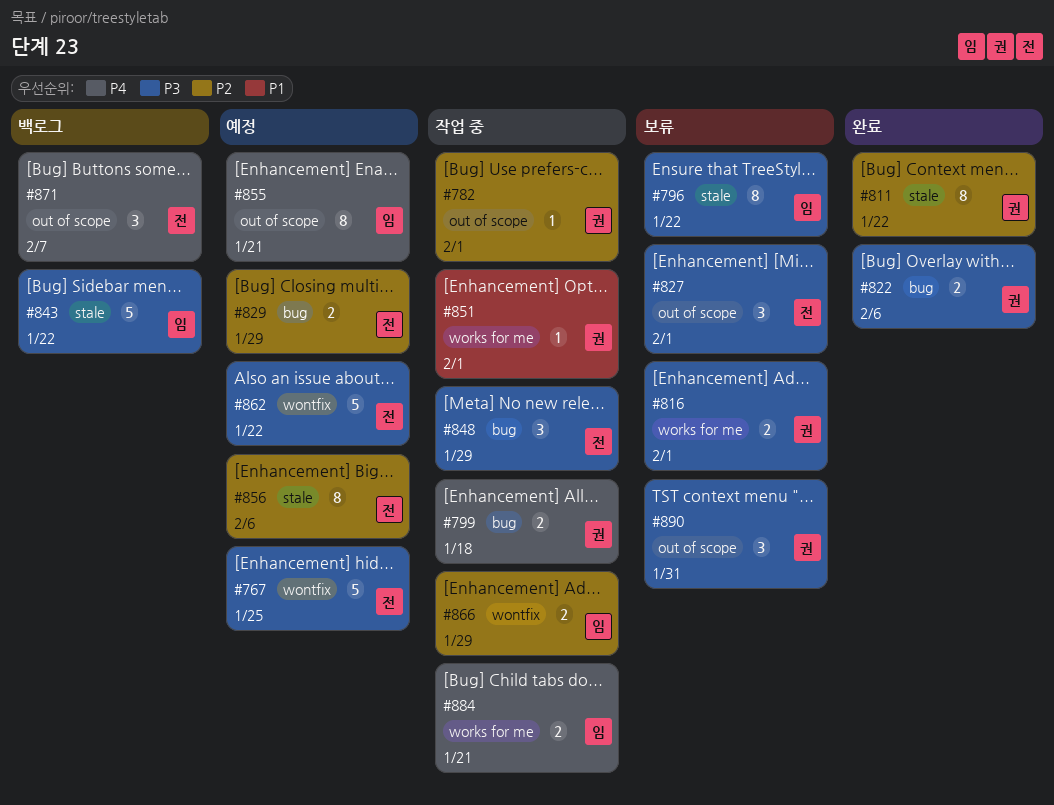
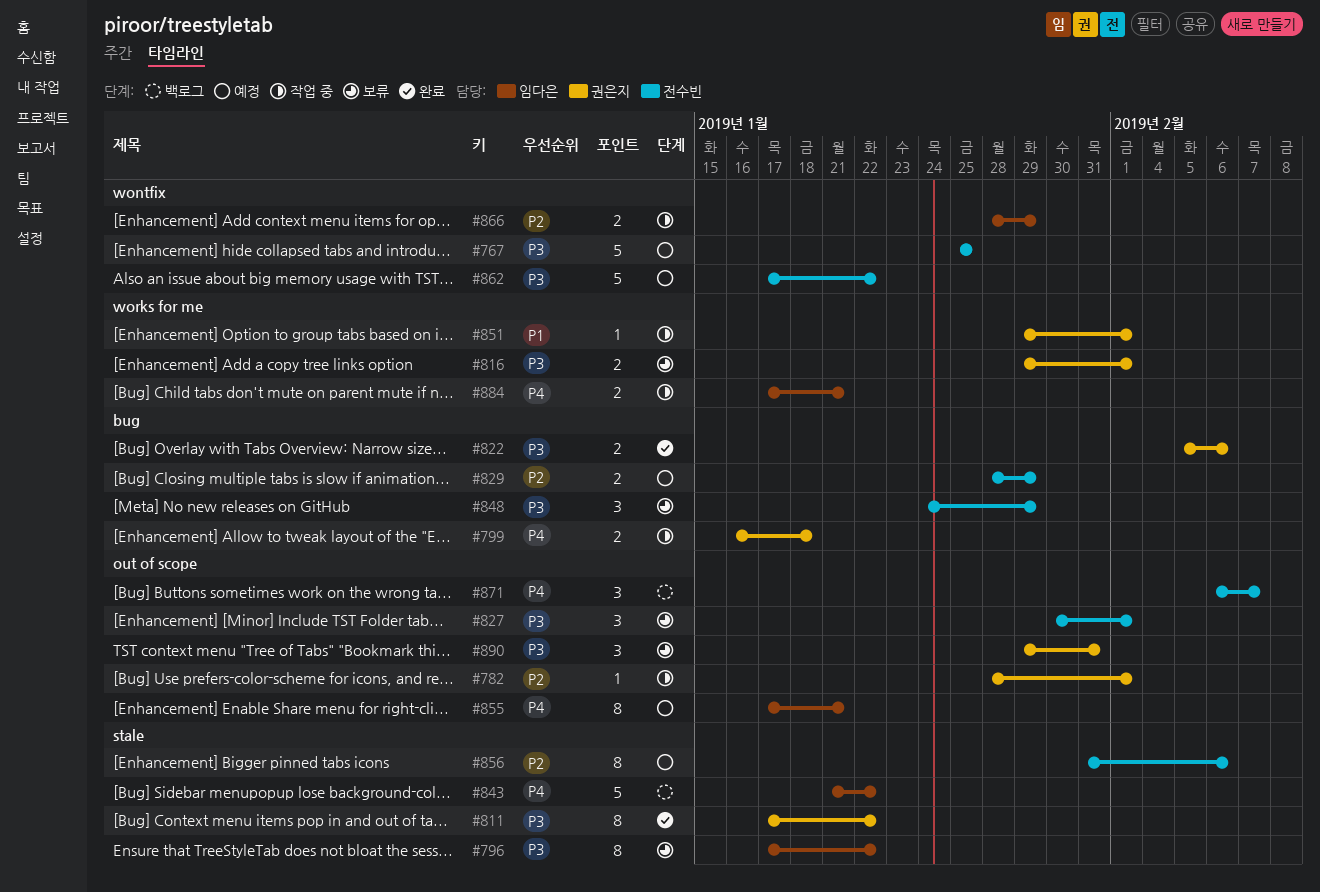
#811, priority: P2 -> P3
#843, priority: P3 -> P4
#848, status: 작업 중 -> 보류

